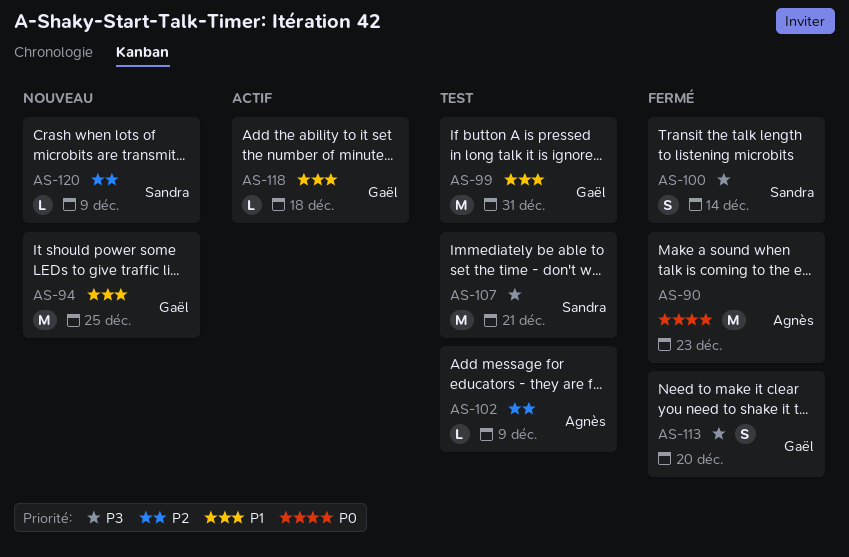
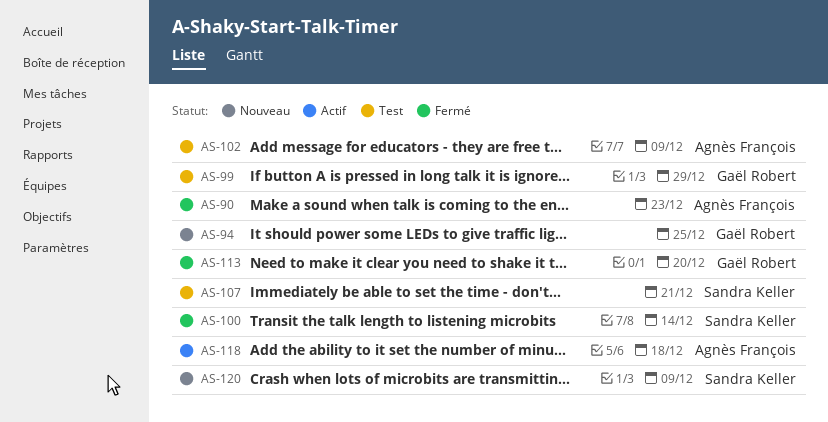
AS-99, due: Dec 31 -> Dec 29
AS-118, owner: Gaël Robert -> Agnès François

